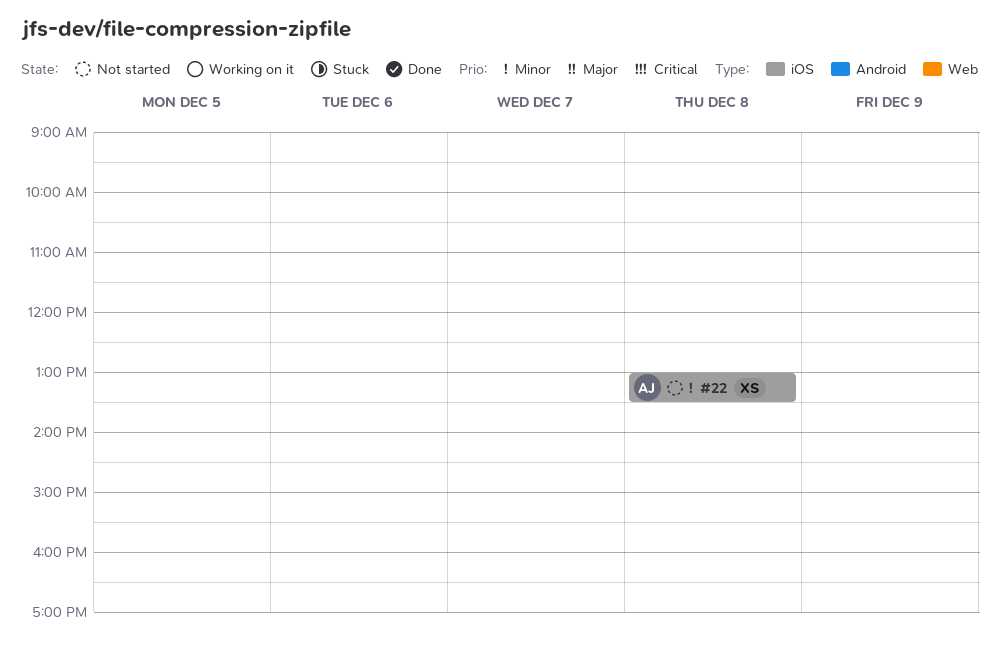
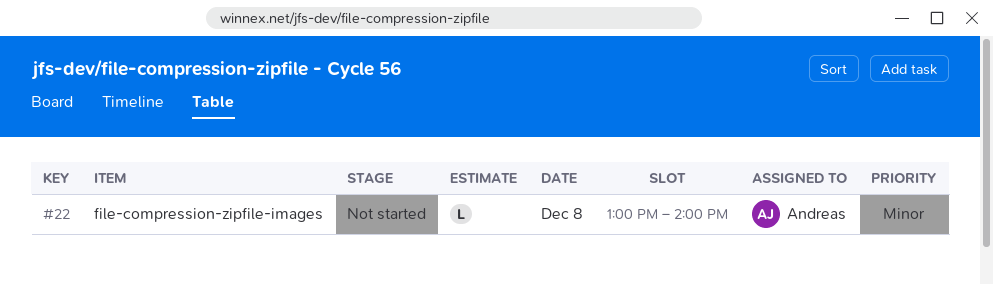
#22, estimate: XS -> L
#22, ends: 13:30 -> 14:00

